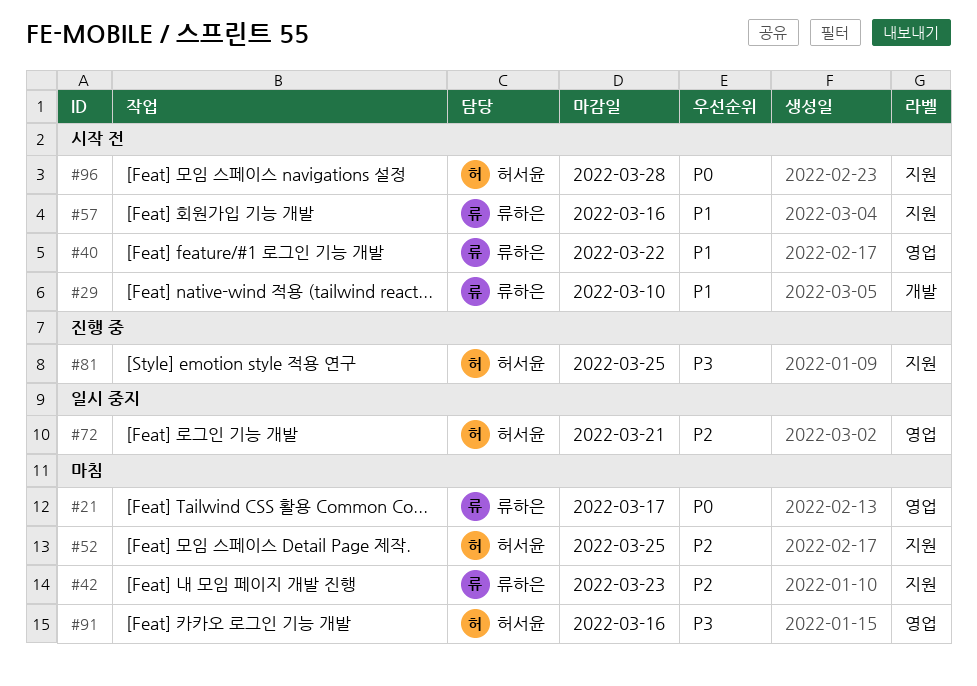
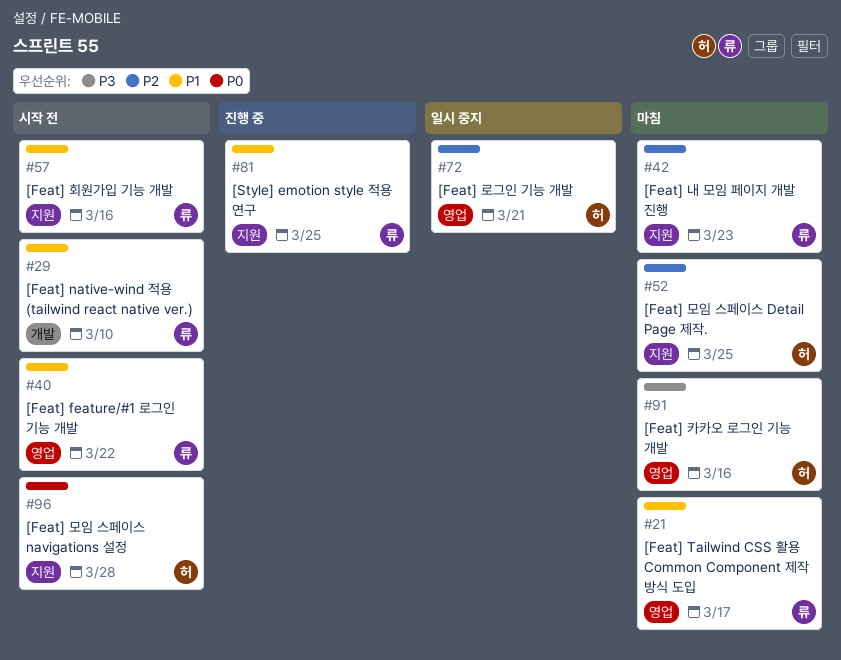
#21, priority: P0 -> P1
#81, owner: 허서윤 -> 류하은
#81, priority: P3 -> P1

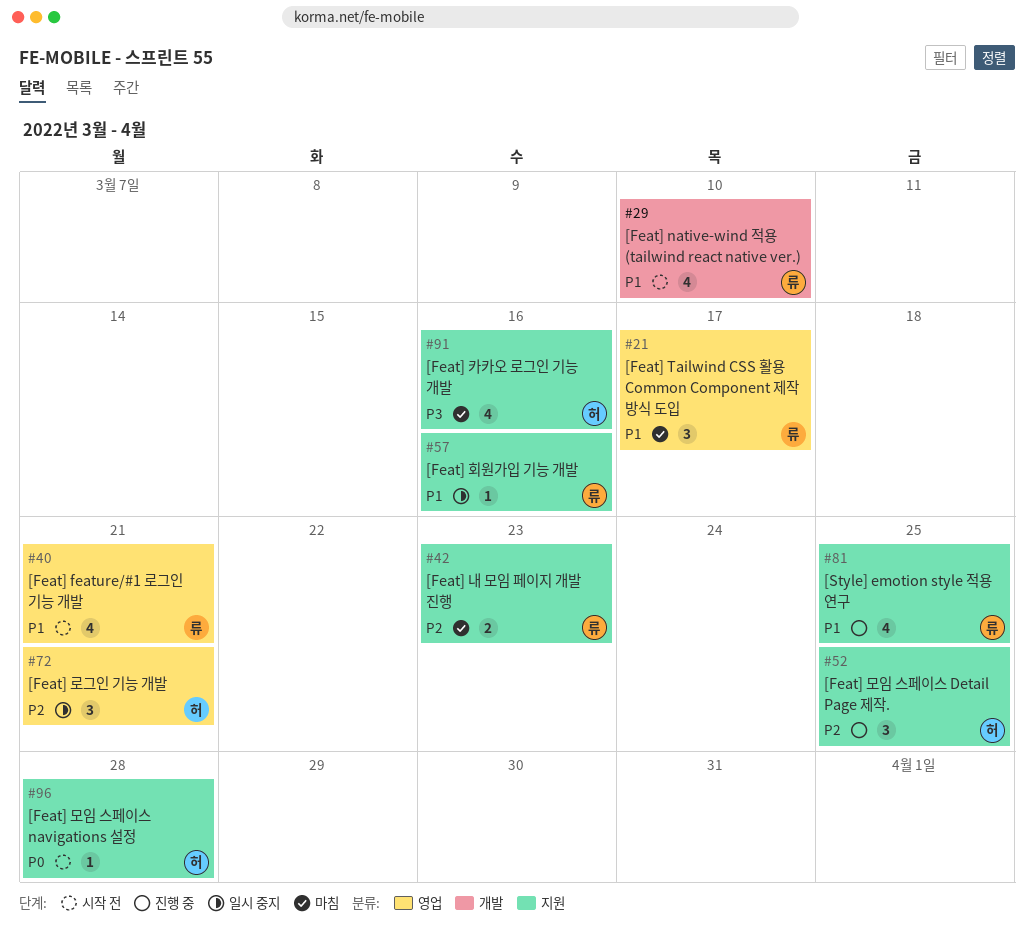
#40, due: Mar 22 -> Mar 21
#52, status: 마침 -> 진행 중
#57, status: 시작 전 -> 일시 중지
#91, label: 영업 -> 지원

